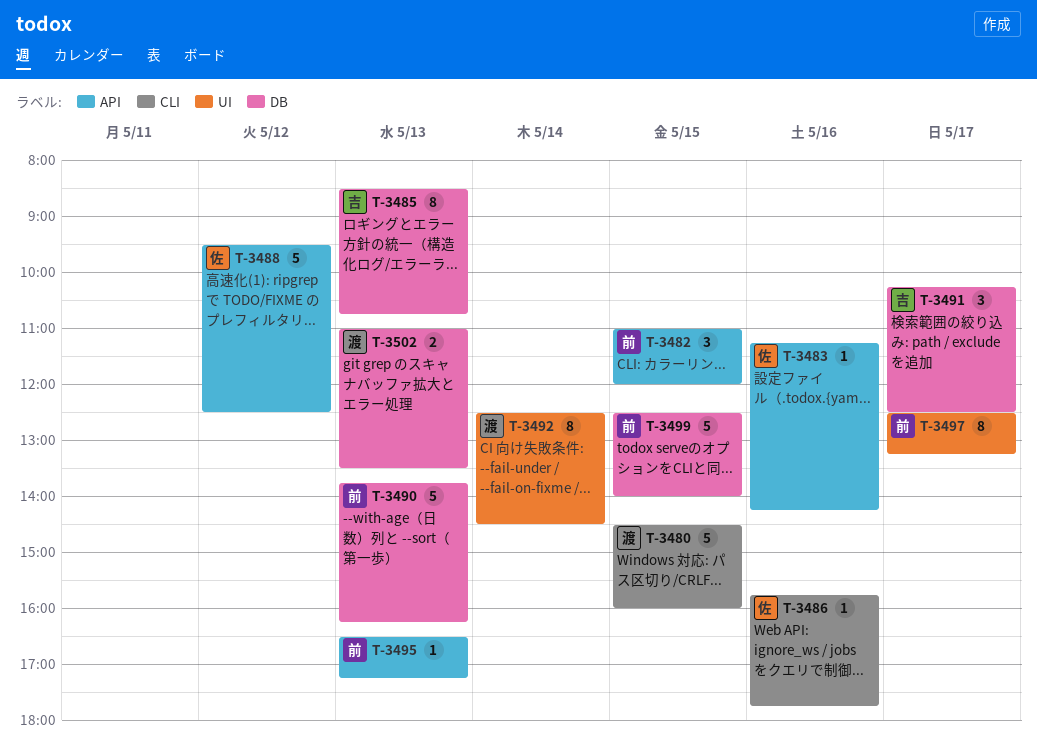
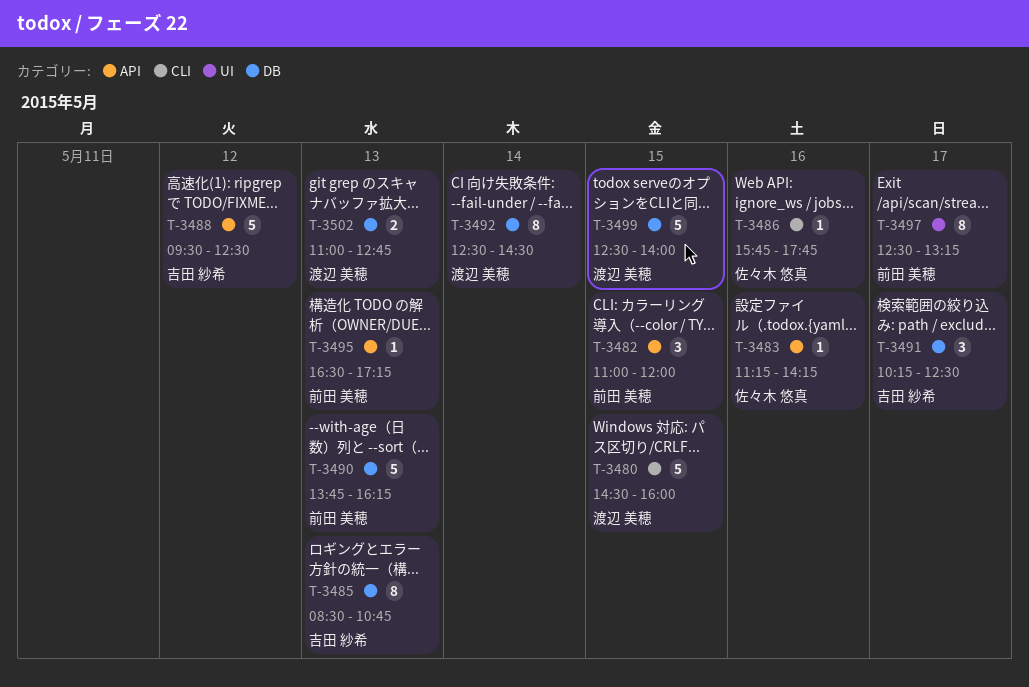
T-3488, owner: 佐々木 悠真 -> 吉田 紗希
T-3492, label: UI -> DB
T-3499, owner: 前田 美穂 -> 渡辺 美穂
T-3502, ends: 13:30 -> 12:45

